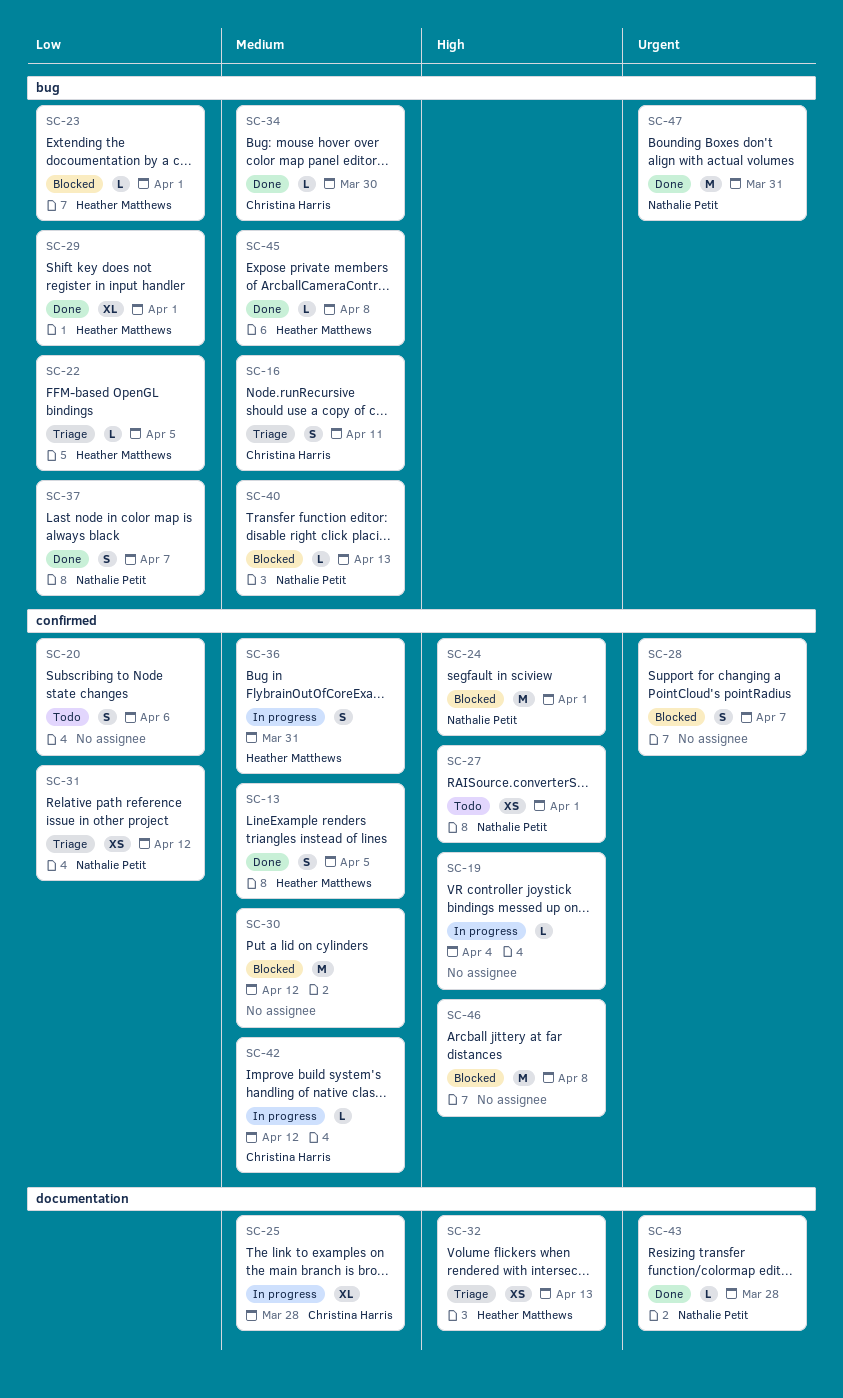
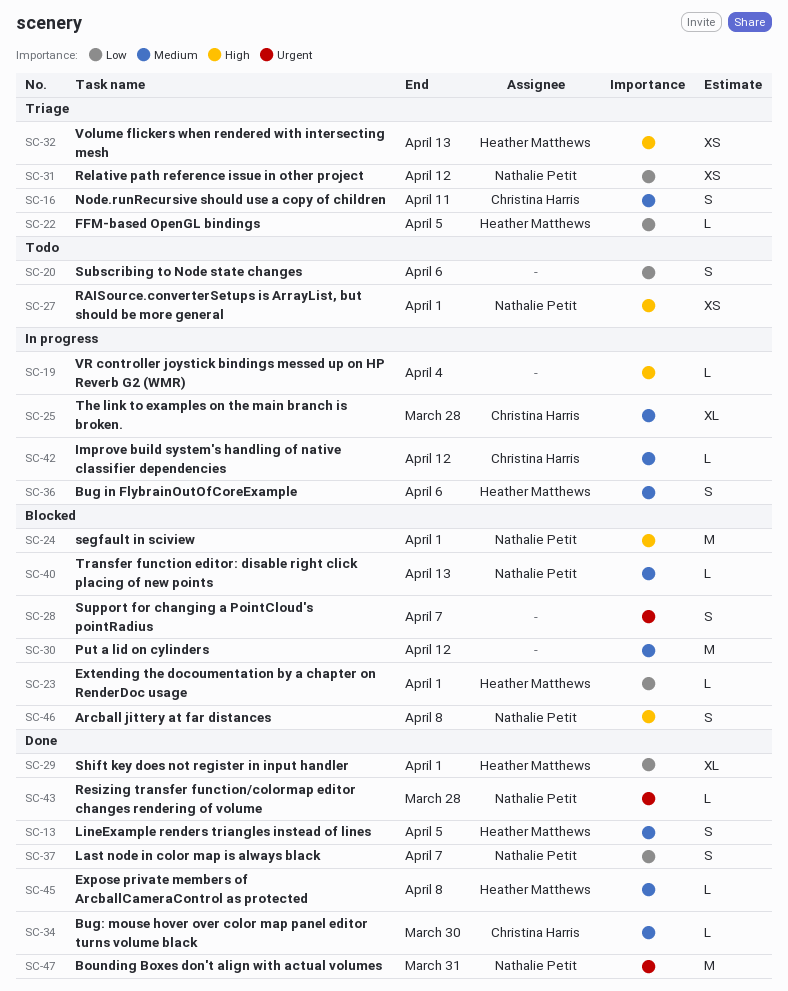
SC-36, due: Mar 31 -> Apr 6
SC-46, owner: none -> Nathalie Petit
SC-46, estimate: M -> S

